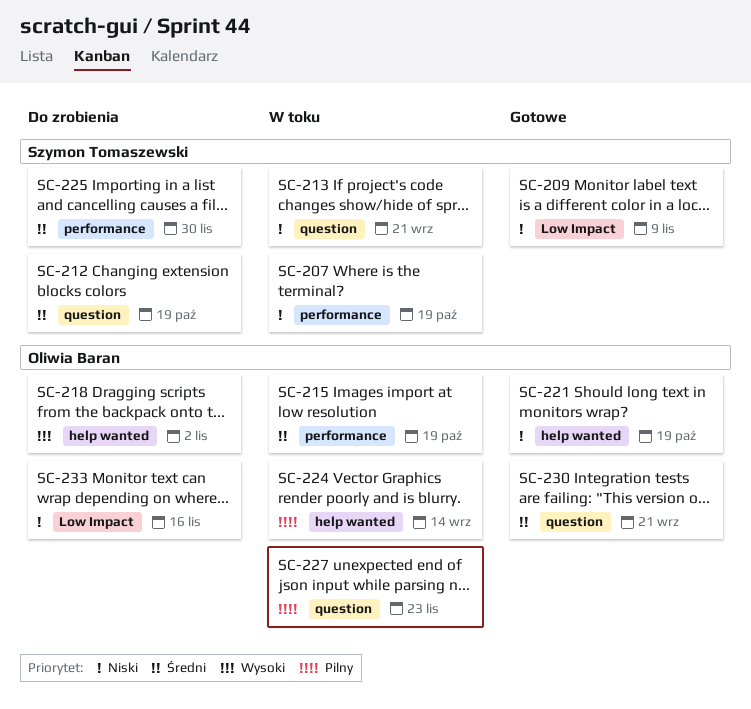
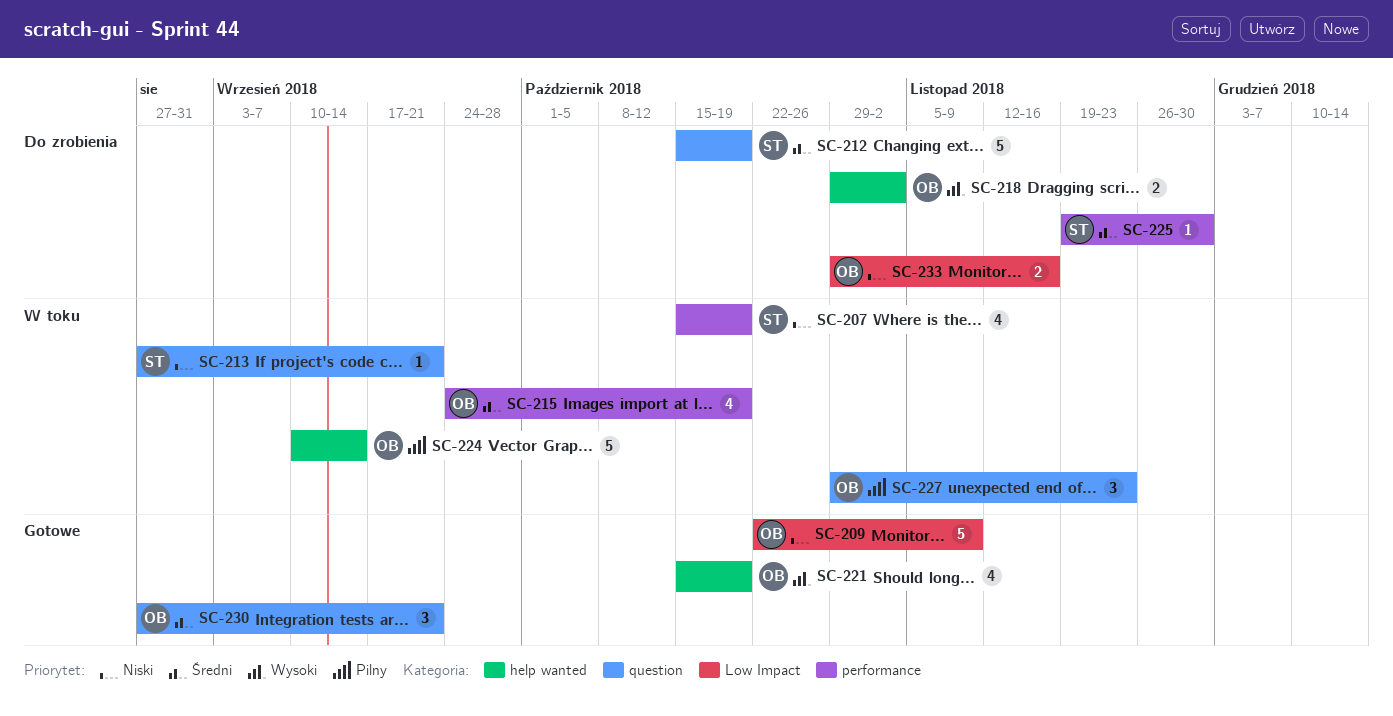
SC-209, owner: Szymon Tomaszewski -> Oliwia Baran
SC-221, priority: Niski -> Wysoki

